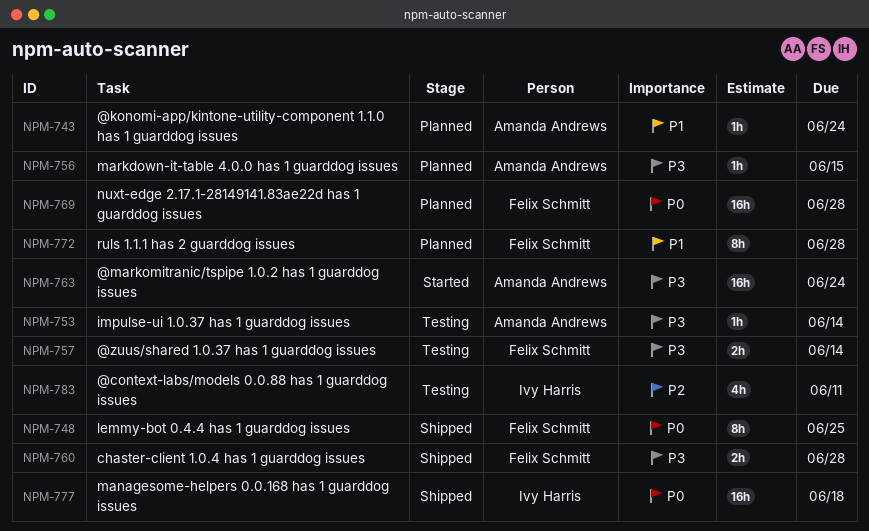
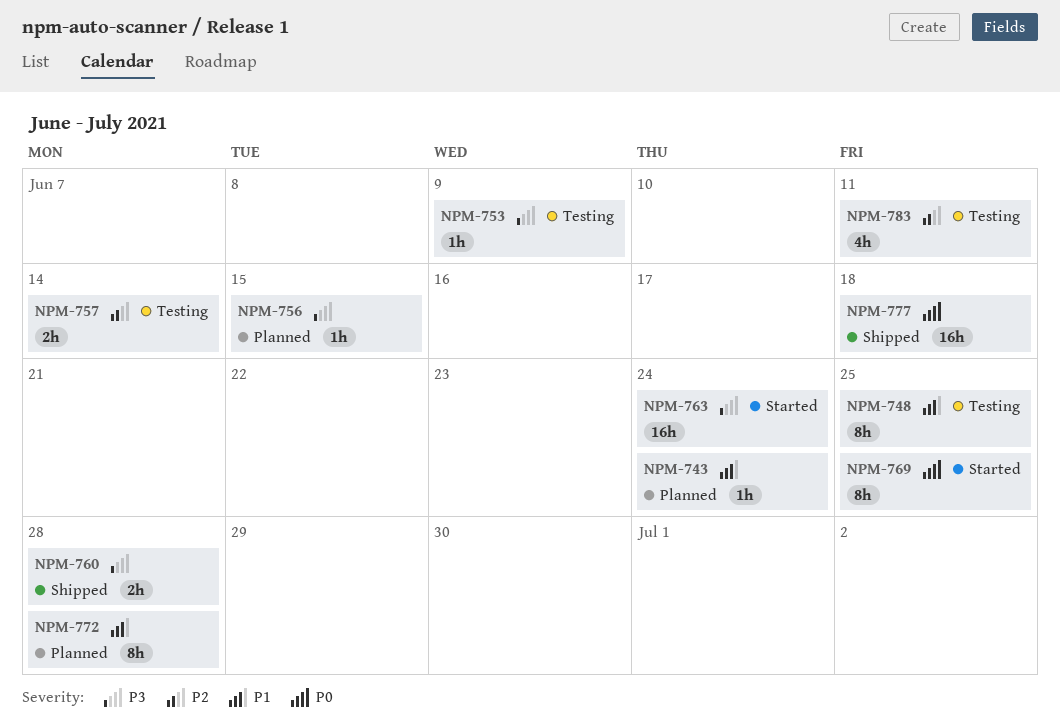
NPM-748, status: Shipped -> Testing
NPM-748, priority: P0 -> P1
NPM-753, due: Jun 14 -> Jun 9
NPM-757, priority: P3 -> P2
NPM-769, status: Planned -> Started
NPM-769, estimate: 16h -> 8h
NPM-769, due: Jun 28 -> Jun 25

